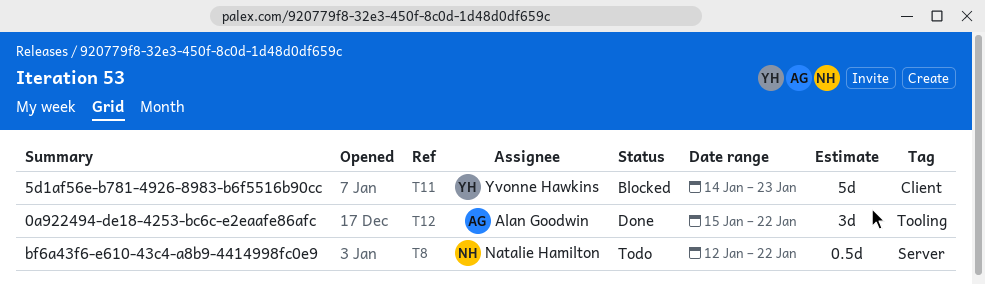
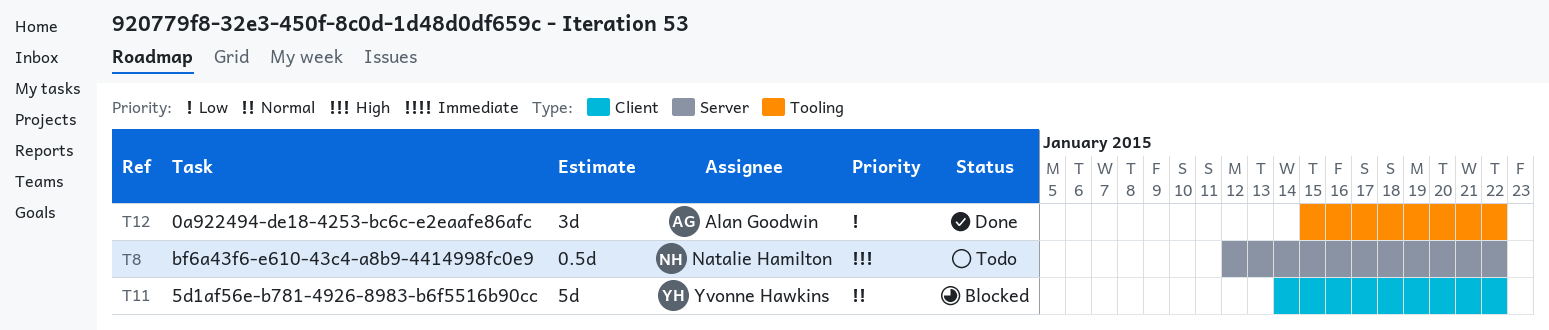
T11, due: Jan 23 -> Jan 22

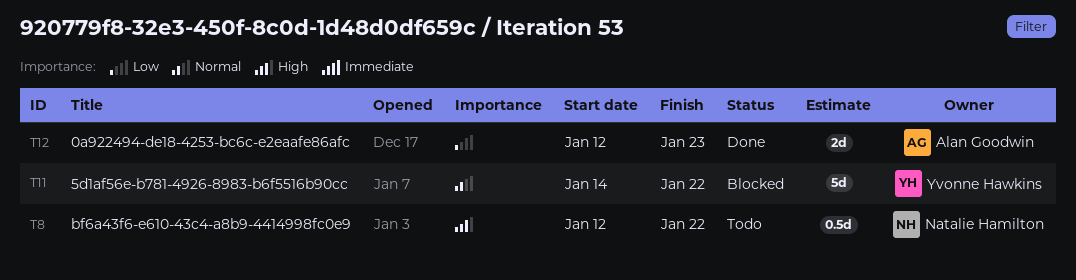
T12, estimate: 3d -> 2d
T12, start: Jan 15 -> Jan 12
T12, due: Jan 22 -> Jan 23

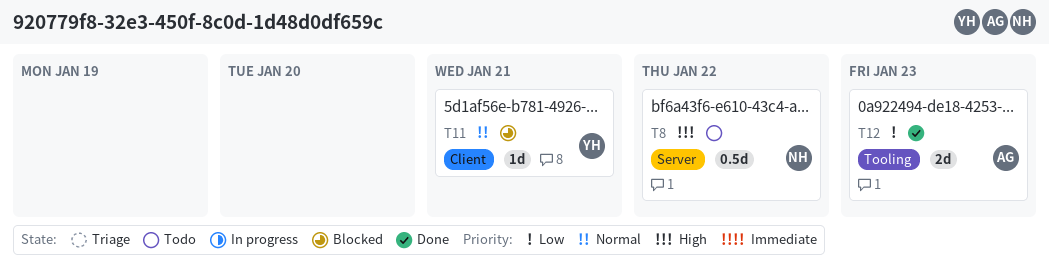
T11, estimate: 5d -> 1d
T11, due: Jan 22 -> Jan 21

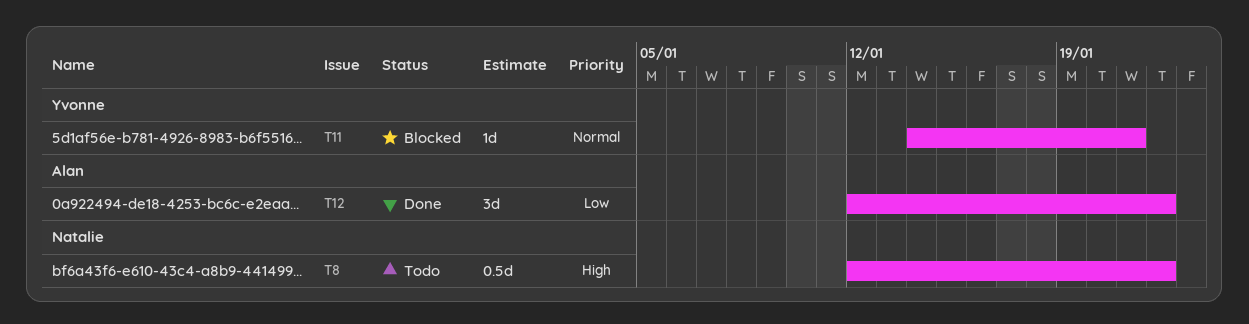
T12, estimate: 2d -> 3d
T12, due: Jan 23 -> Jan 22

